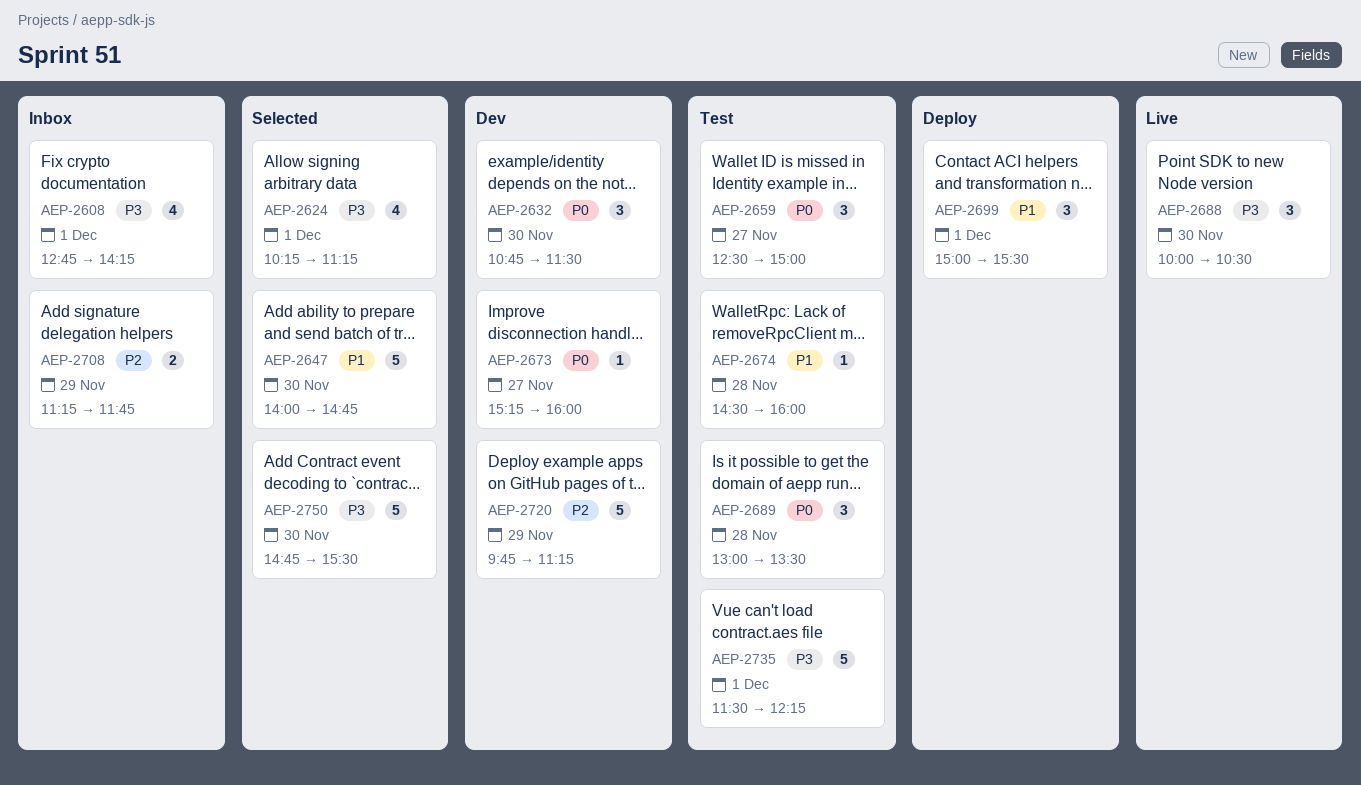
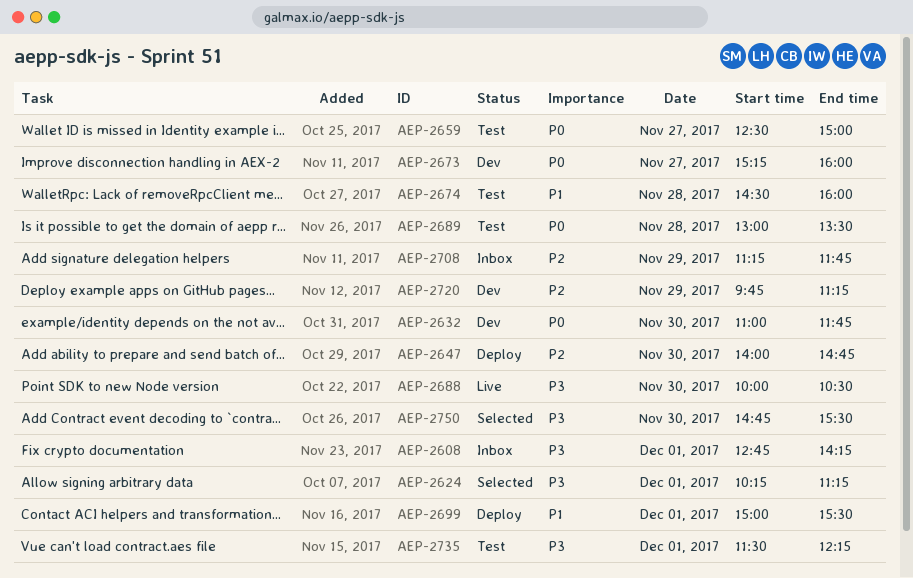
AEP-2632, begins: 10:45 -> 11:00
AEP-2632, ends: 11:30 -> 11:45
AEP-2647, status: Selected -> Deploy
AEP-2647, priority: P1 -> P2

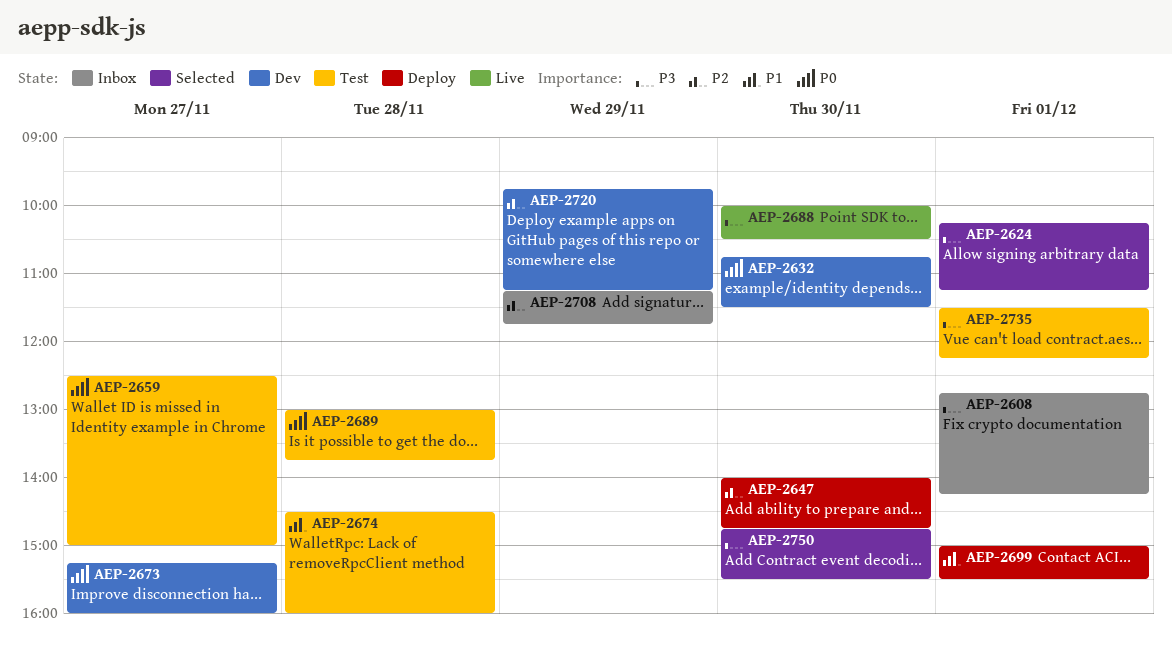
AEP-2632, begins: 11:00 -> 10:45
AEP-2632, ends: 11:45 -> 11:30
AEP-2689, ends: 13:30 -> 13:45

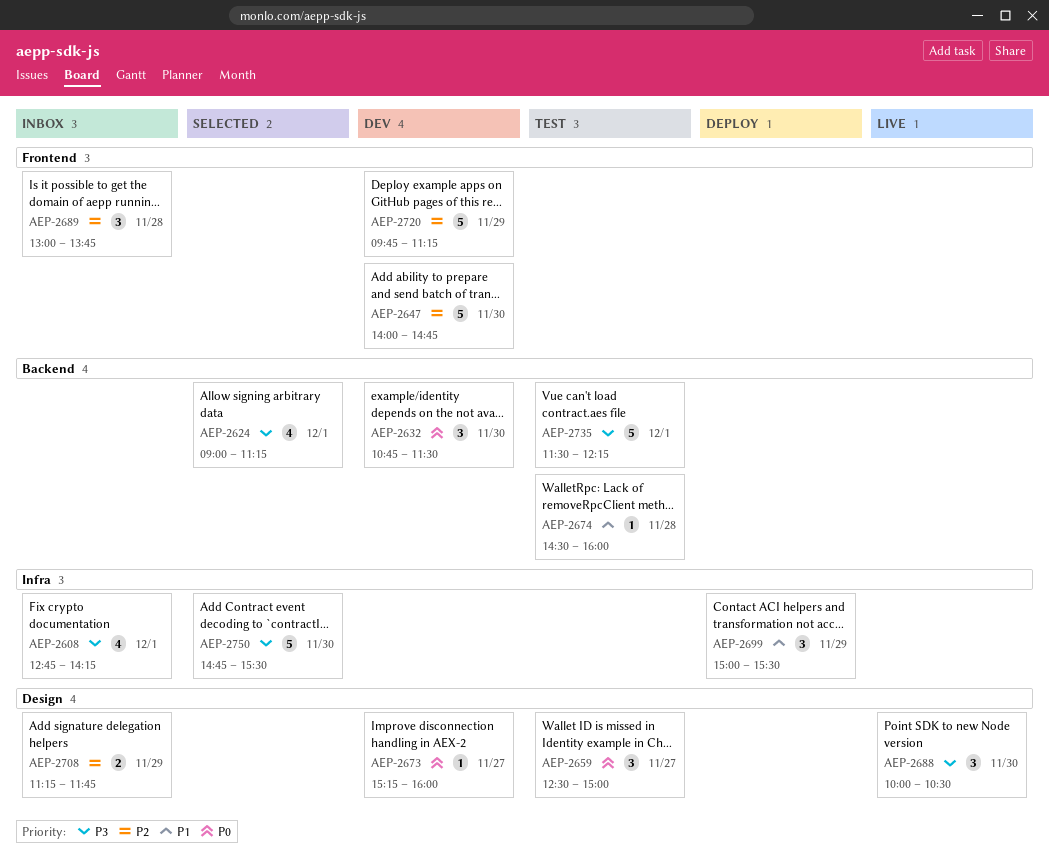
AEP-2624, begins: 10:15 -> 09:00
AEP-2647, status: Deploy -> Dev
AEP-2689, status: Test -> Inbox
AEP-2689, priority: P0 -> P2
AEP-2699, day: Dec 1 -> Nov 29

